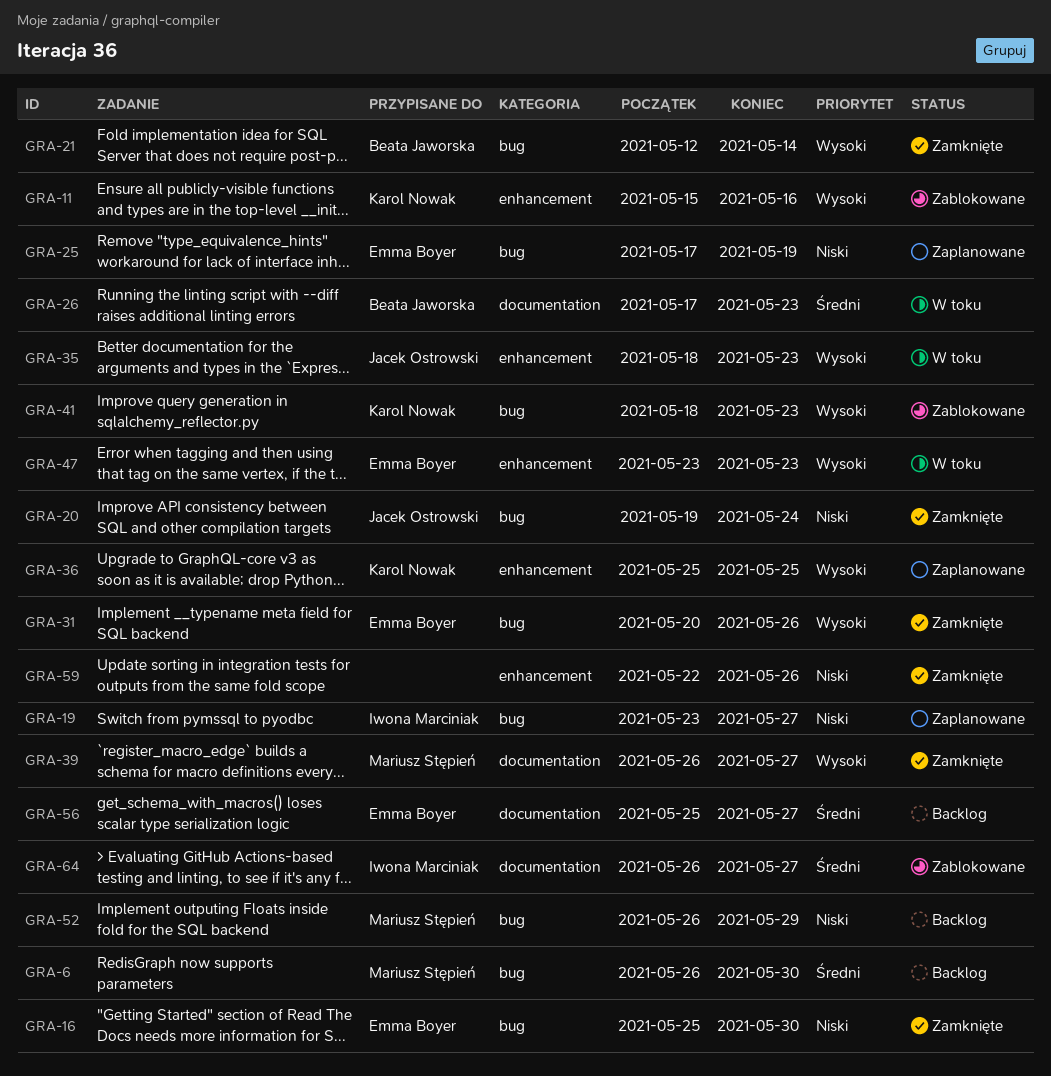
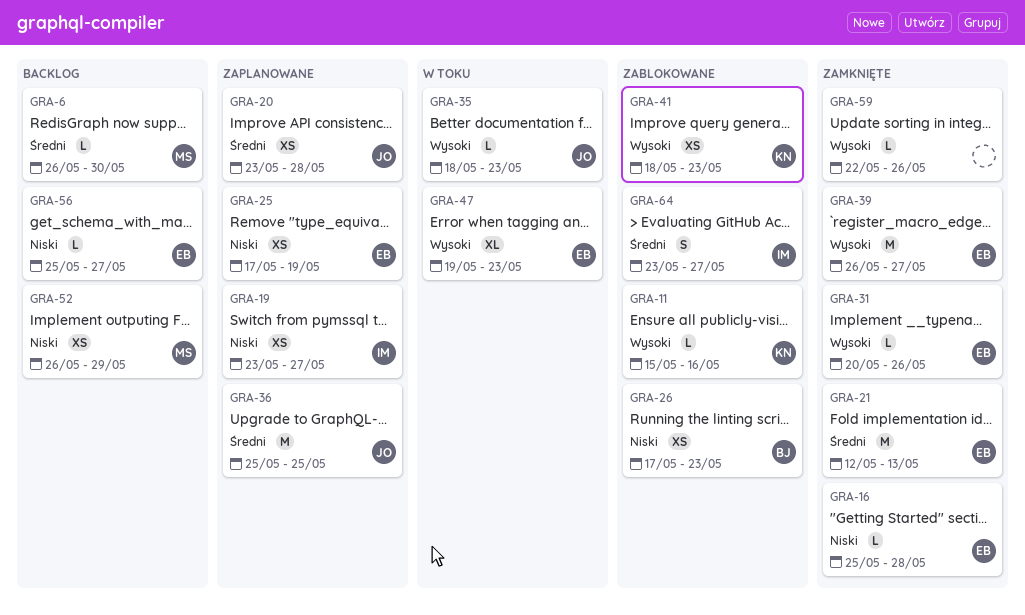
GRA-16, due: May 30 -> May 28
GRA-20, status: Zamknięte -> Zaplanowane
GRA-20, priority: Niski -> Średni
GRA-20, start: May 19 -> May 23
GRA-20, due: May 24 -> May 28
GRA-21, owner: Beata Jaworska -> Emma Boyer
GRA-21, priority: Wysoki -> Średni
GRA-21, due: May 14 -> May 13
GRA-26, status: W toku -> Zablokowane
GRA-26, priority: Średni -> Niski
GRA-36, owner: Karol Nowak -> Jacek Ostrowski
GRA-36, priority: Wysoki -> Średni
GRA-39, owner: Mariusz Stępień -> Emma Boyer
GRA-47, start: May 23 -> May 19
GRA-56, priority: Średni -> Niski
GRA-59, priority: Niski -> Wysoki
GRA-64, start: May 26 -> May 23

